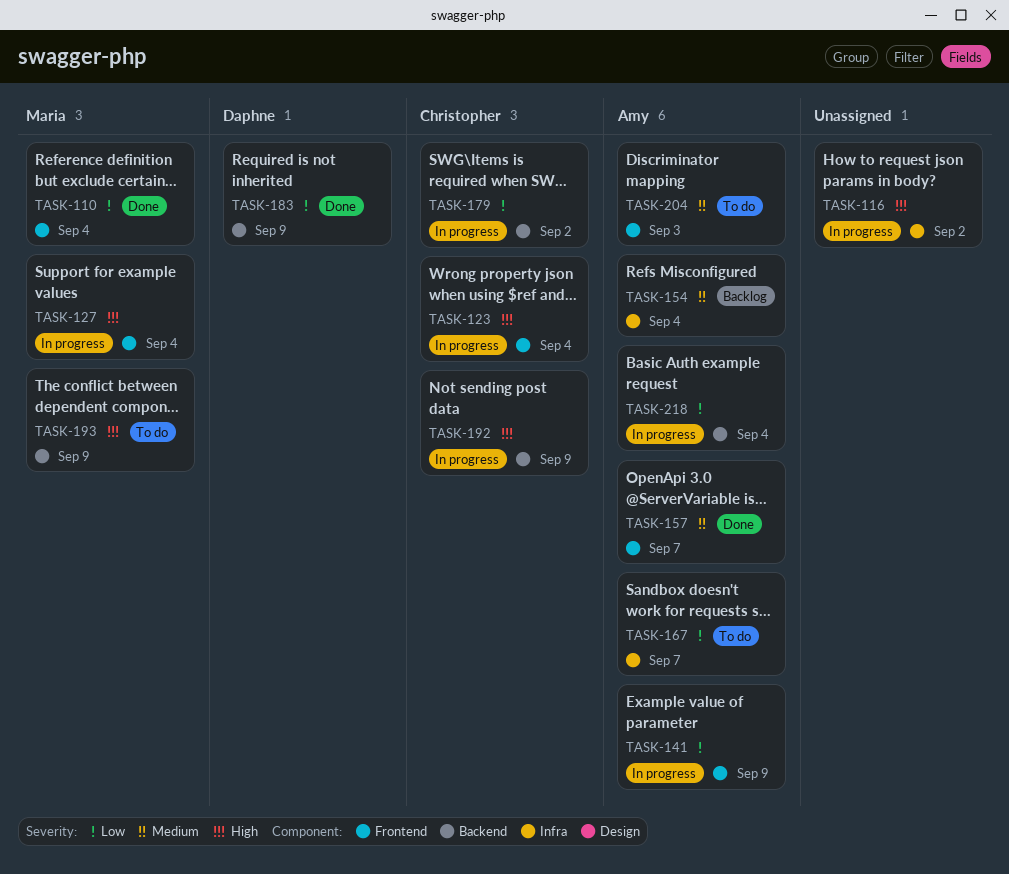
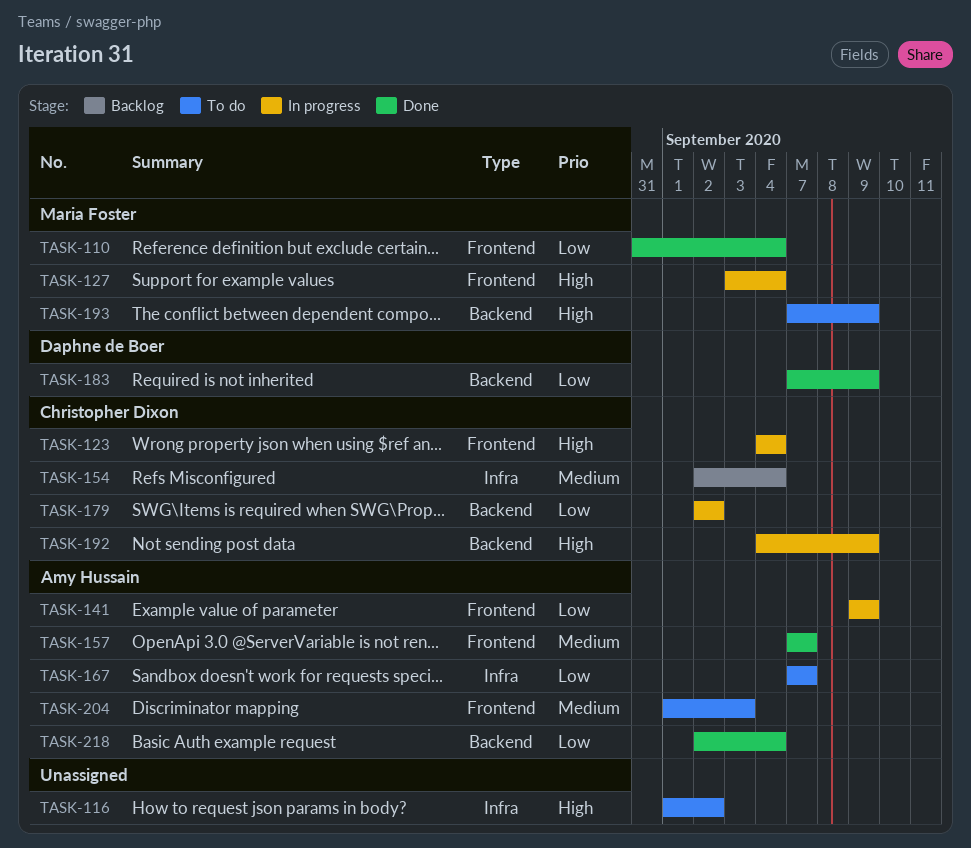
TASK-116, status: In progress -> To do
TASK-154, owner: Amy Hussain -> Christopher Dixon
TASK-218, status: In progress -> Done

